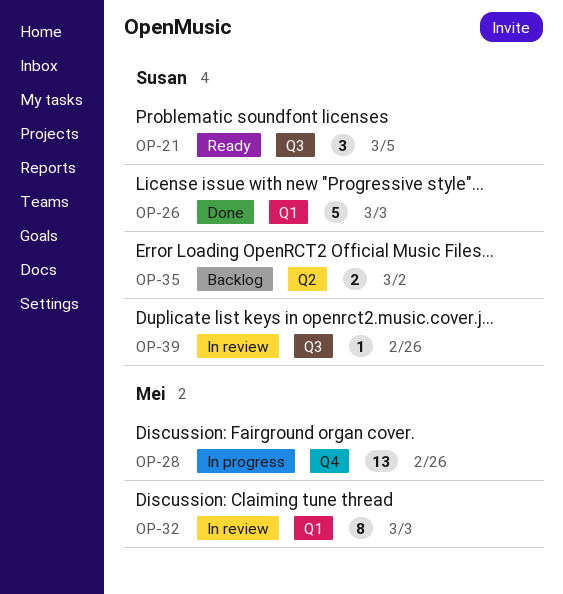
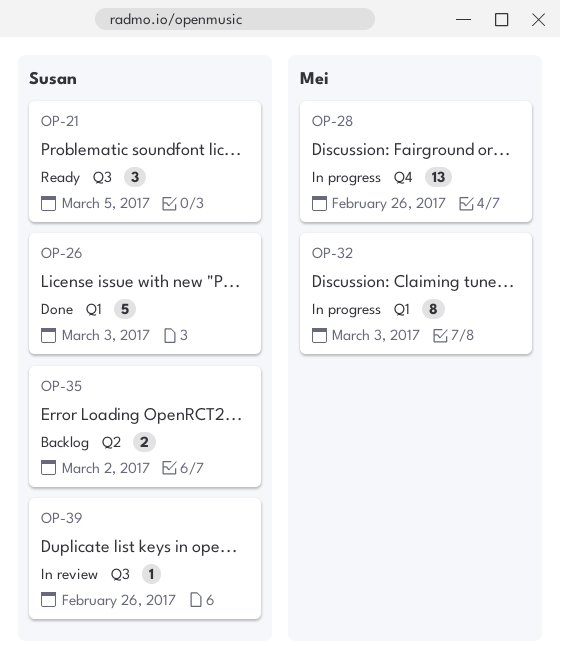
OP-32, status: In review -> In progress

